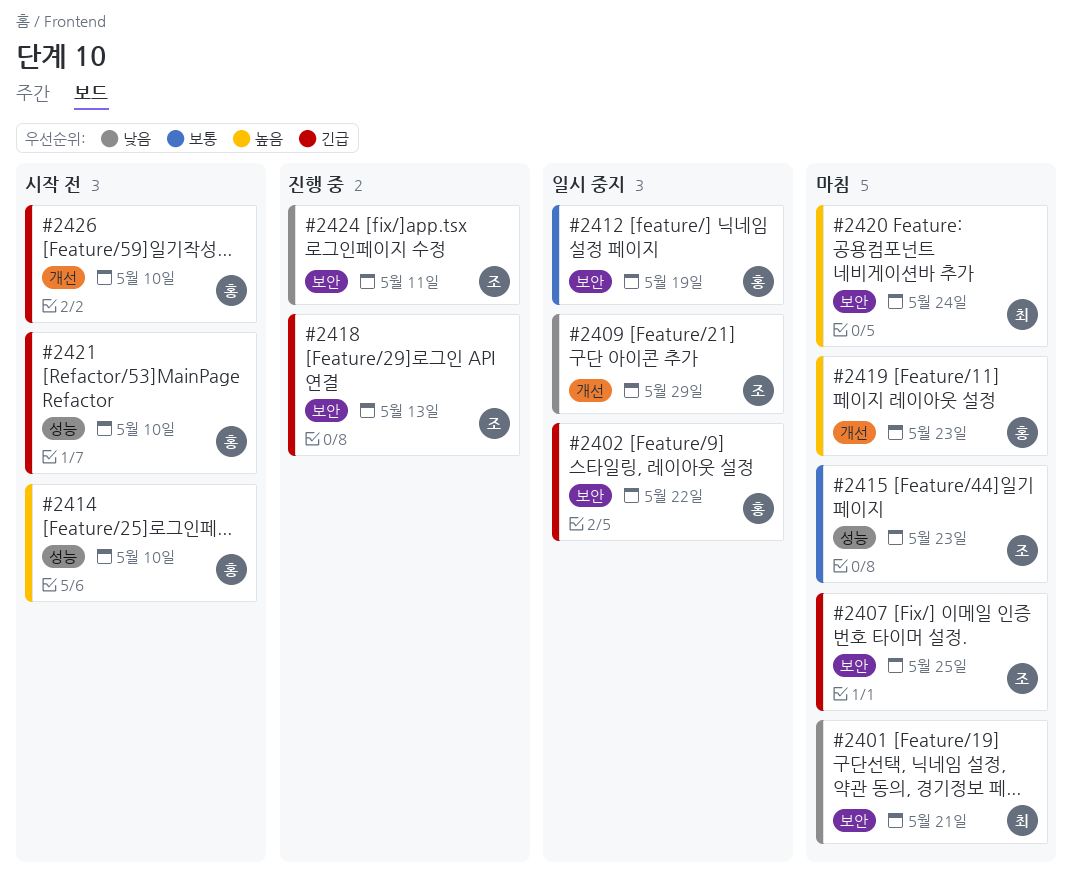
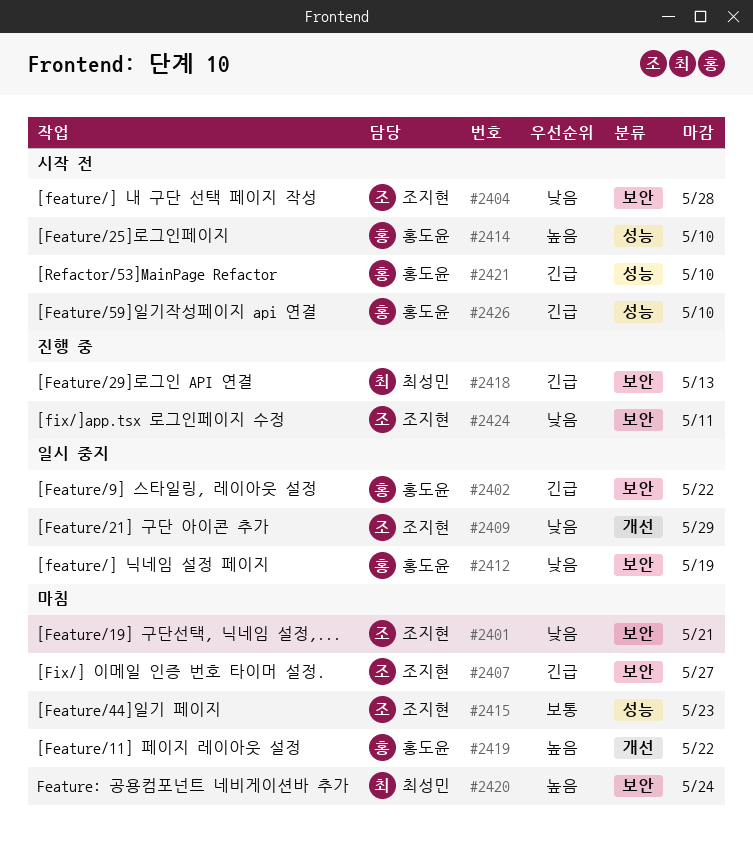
#2401, owner: 최성민 -> 조지현
#2404: none -> present
#2407, due: May 25 -> May 27
#2412, priority: 보통 -> 낮음
#2418, owner: 조지현 -> 최성민
#2419, due: May 23 -> May 22
#2426, label: 개선 -> 성능

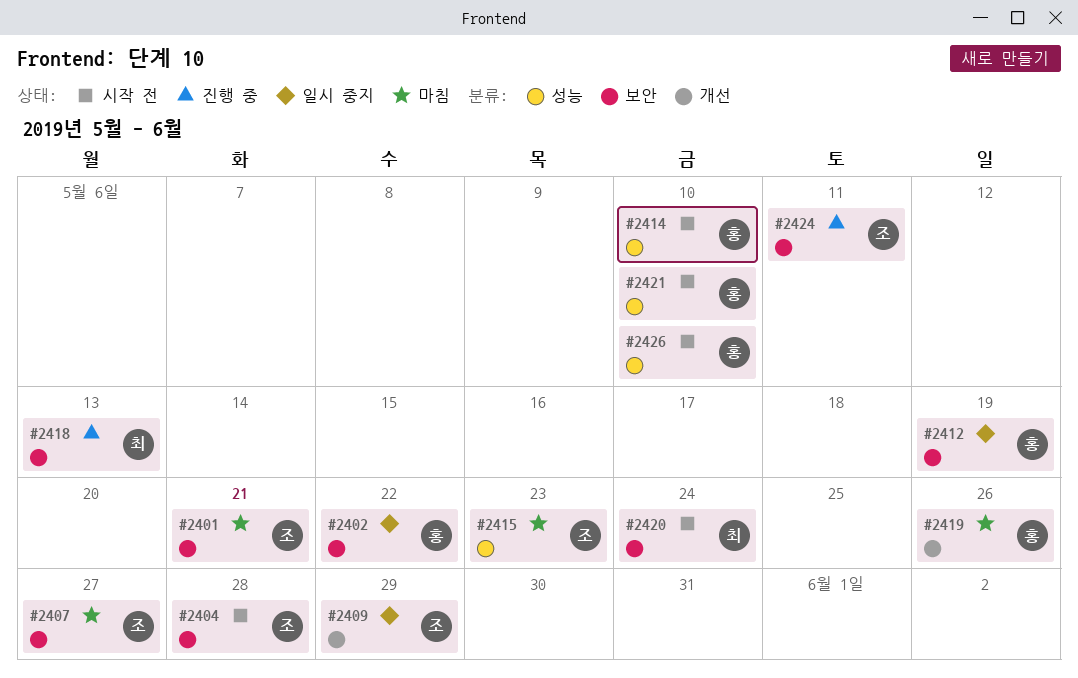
#2419, due: May 22 -> May 26
#2420, status: 마침 -> 시작 전

